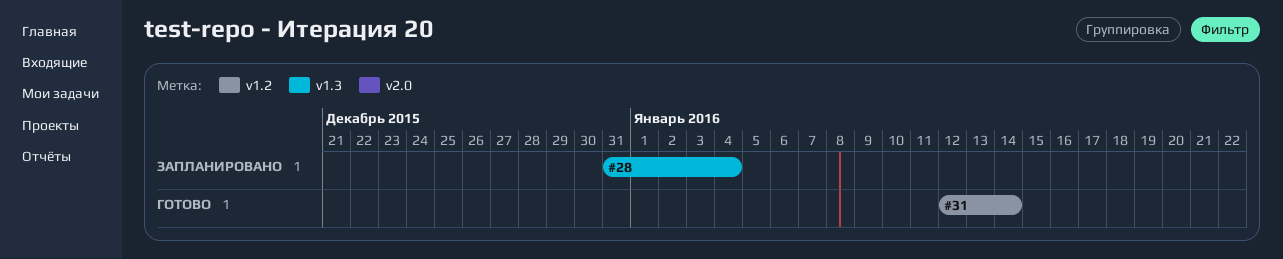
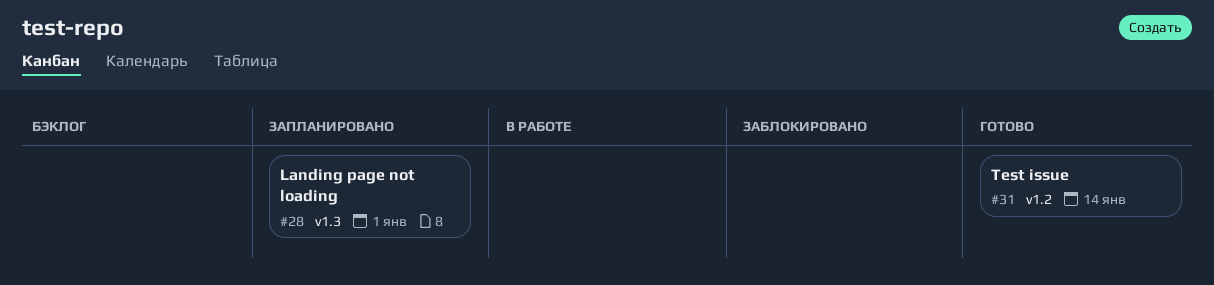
#28, due: Jan 4 -> Jan 1

